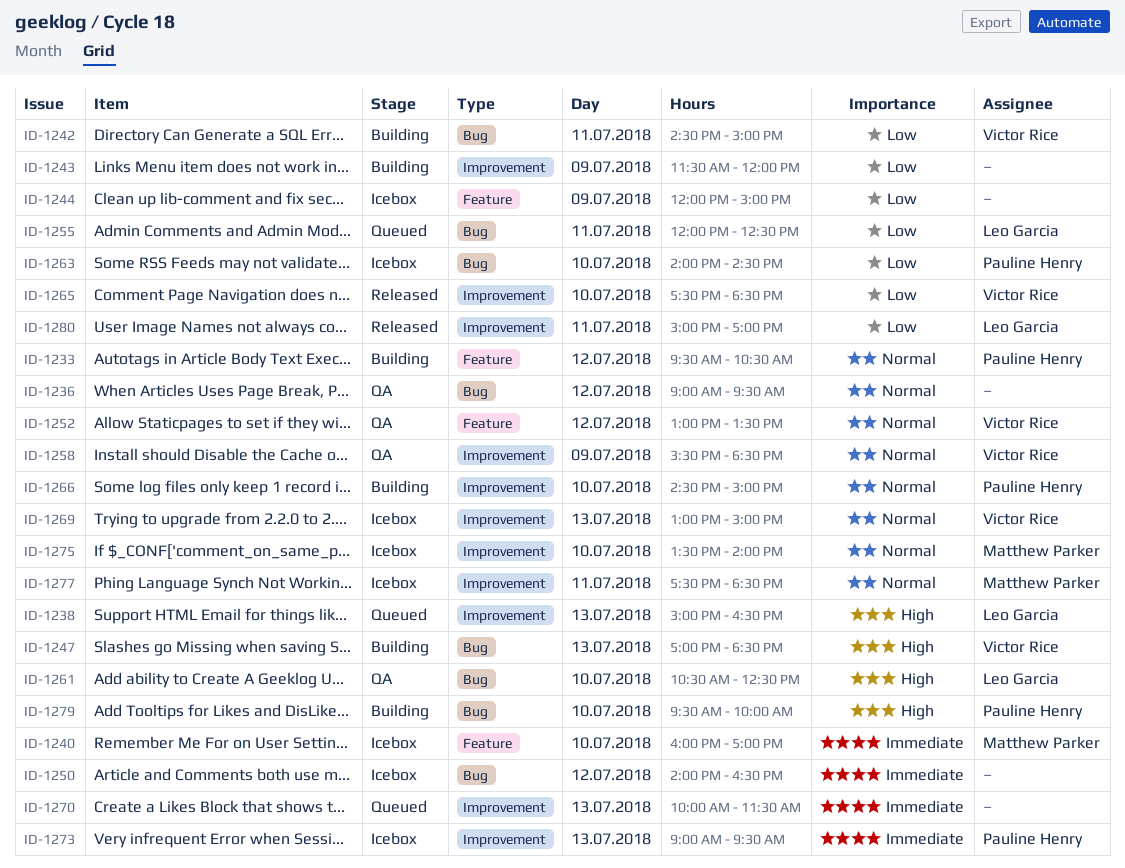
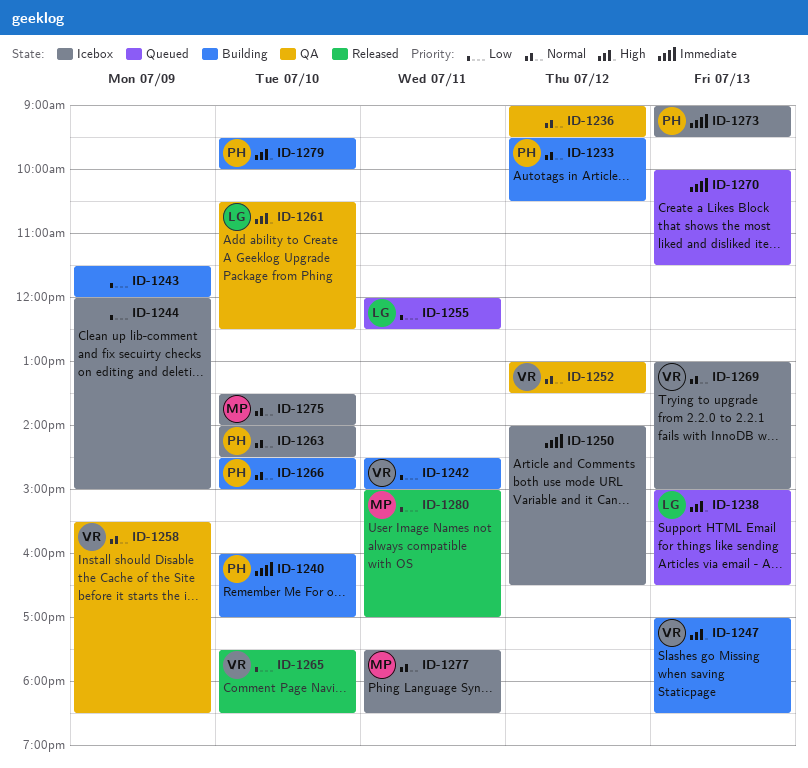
ID-1240, status: Icebox -> Building
ID-1240, owner: Matthew Parker -> Pauline Henry
ID-1263, priority: Low -> Normal
ID-1280, owner: Leo Garcia -> Matthew Parker

